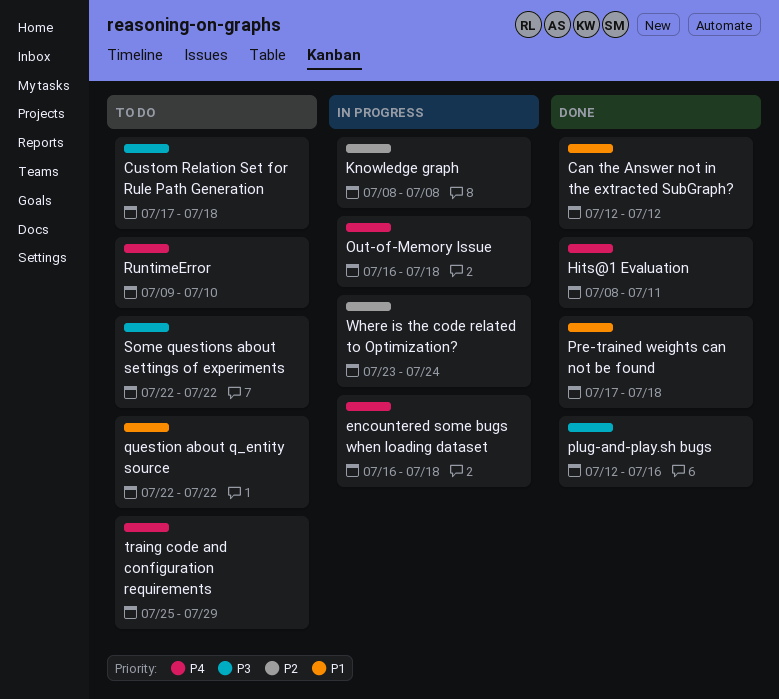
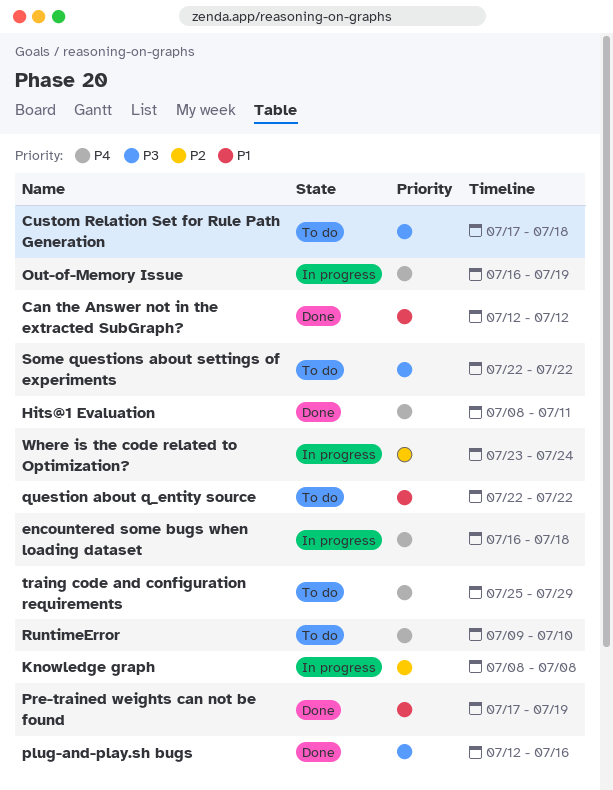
Out-of-Memory Issue, due: Jul 18 -> Jul 19
Pre-trained weights can not be found, due: Jul 18 -> Jul 19

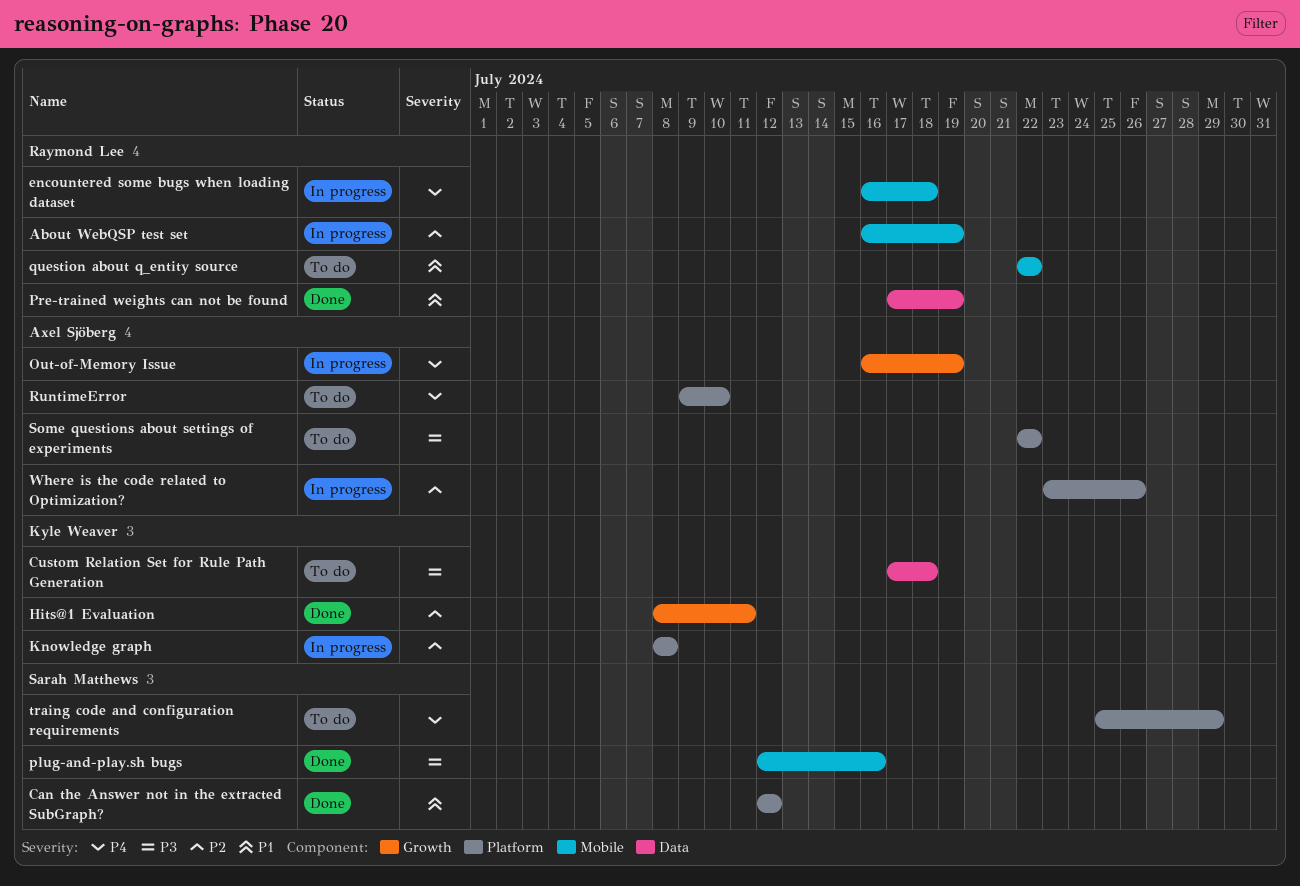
About WebQSP test set: none -> present
Hits@1 Evaluation, priority: P4 -> P2
Where is the code related to Optimization?, due: Jul 24 -> Jul 26

